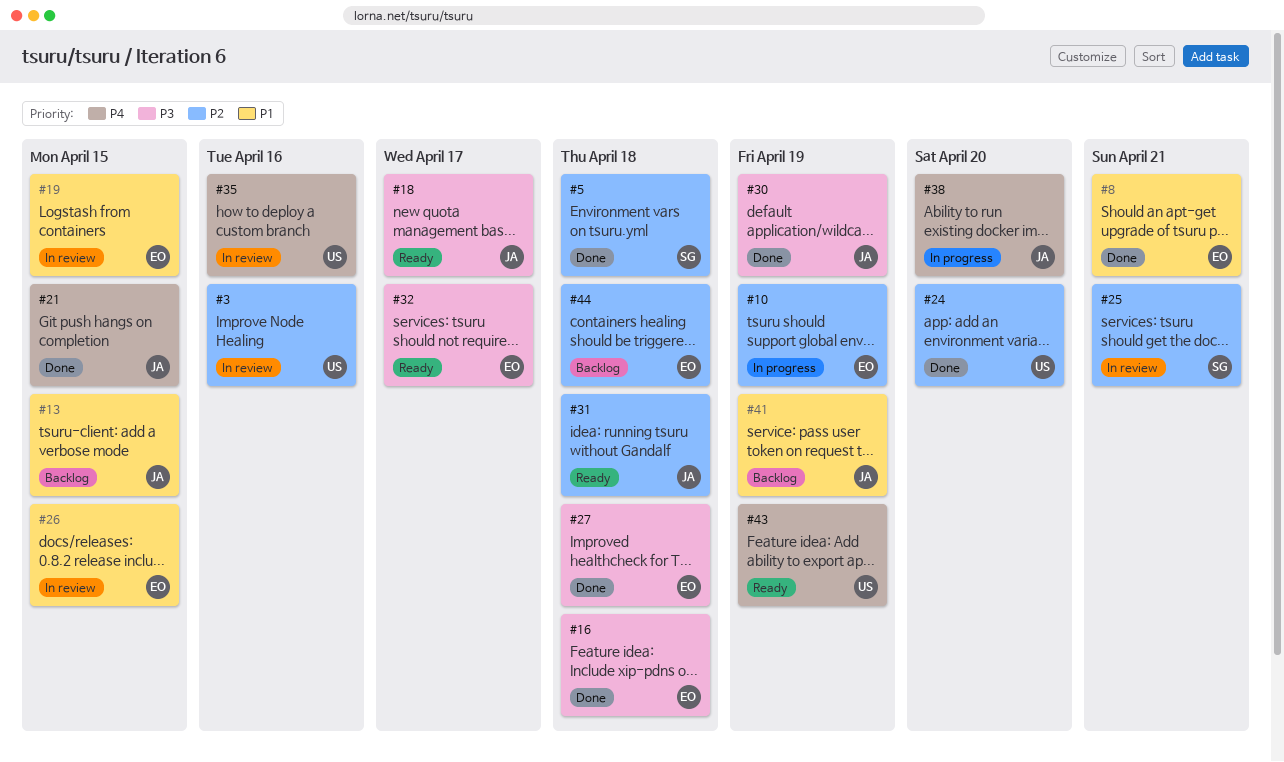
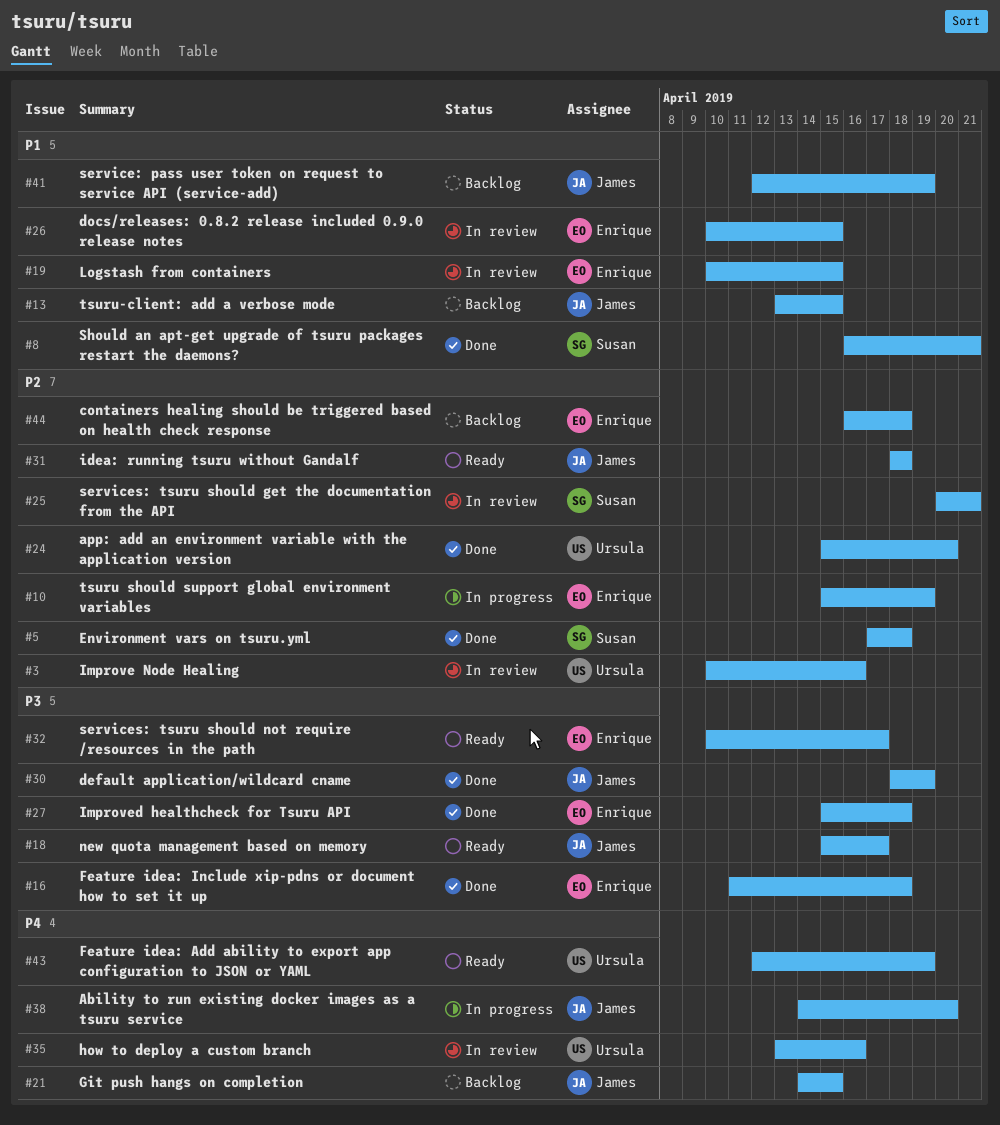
#8, owner: Enrique -> Susan
#21, status: Done -> Backlog

